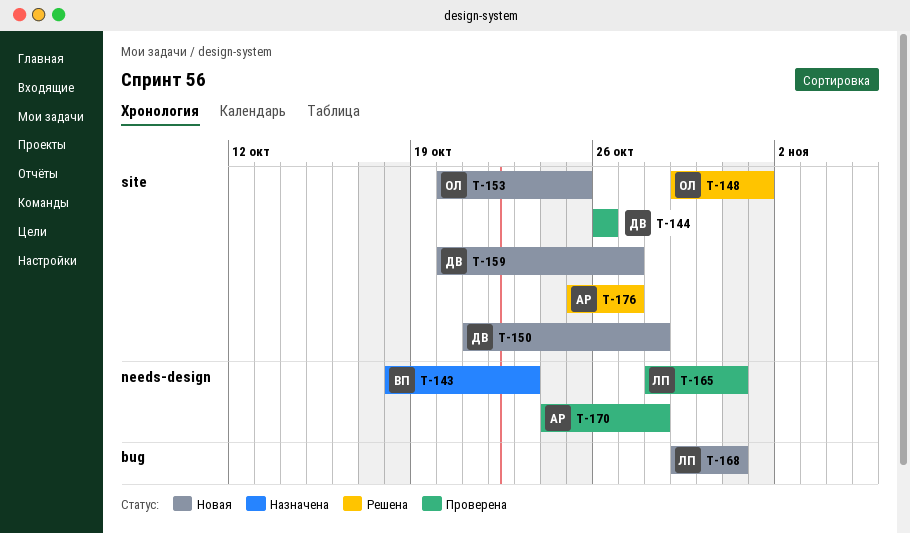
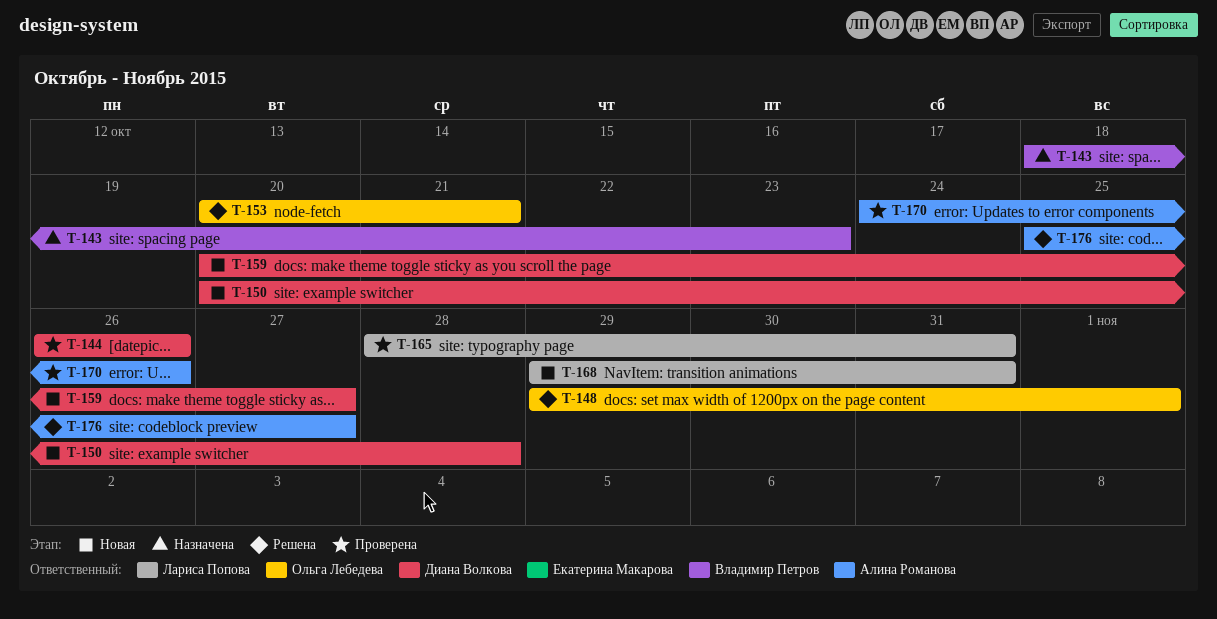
T-150, start: Oct 21 -> Oct 20
T-153, status: Новая -> Решена
T-153, due: Oct 25 -> Oct 21
T-170, due: Oct 28 -> Oct 26

